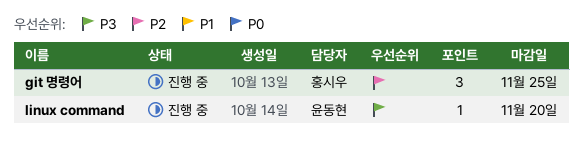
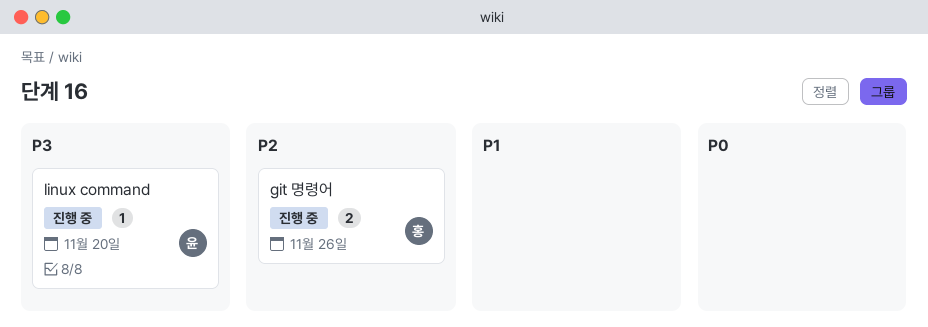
git 명령어, estimate: 3 -> 2
git 명령어, due: Nov 25 -> Nov 26

